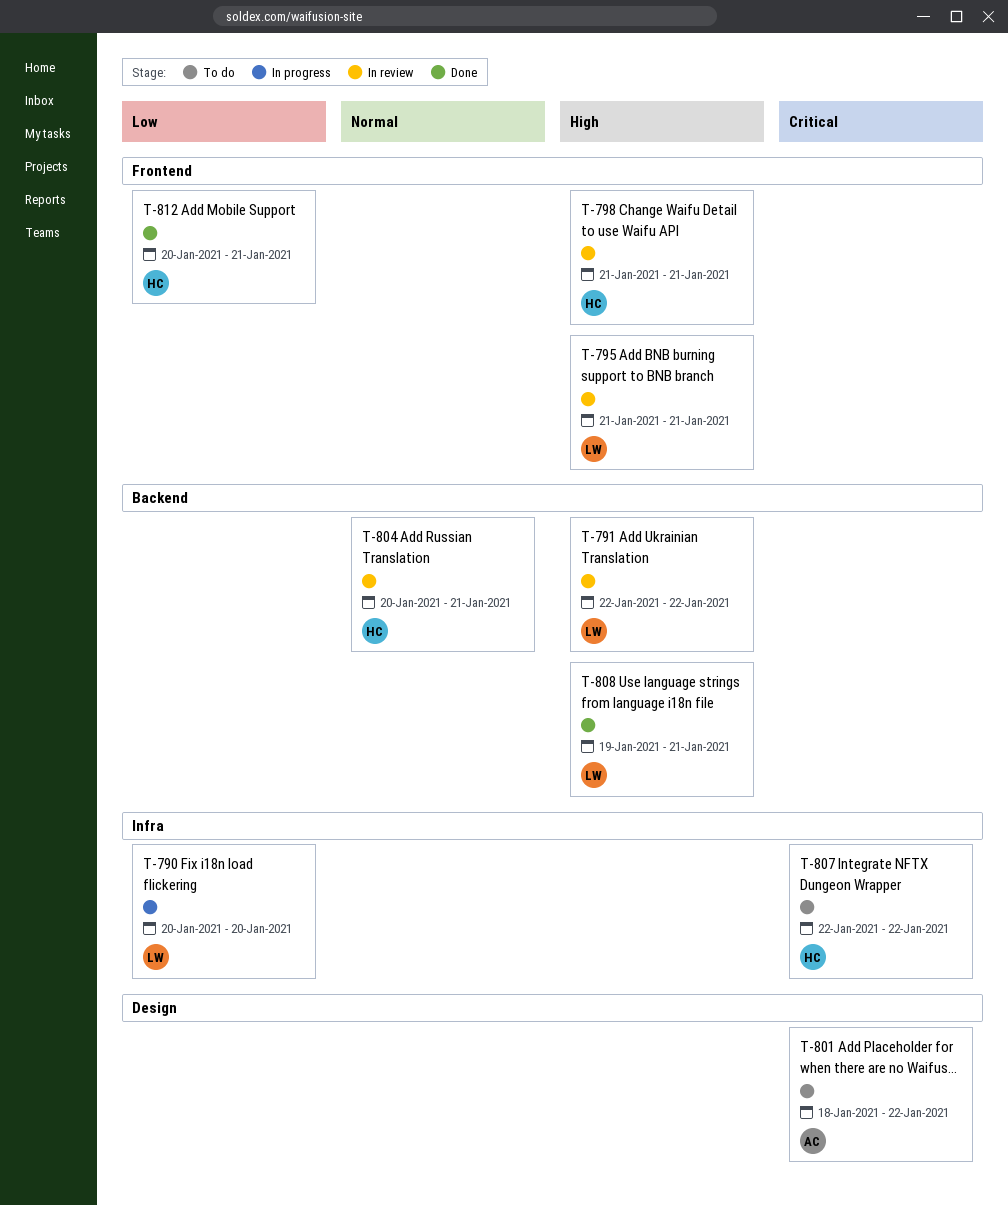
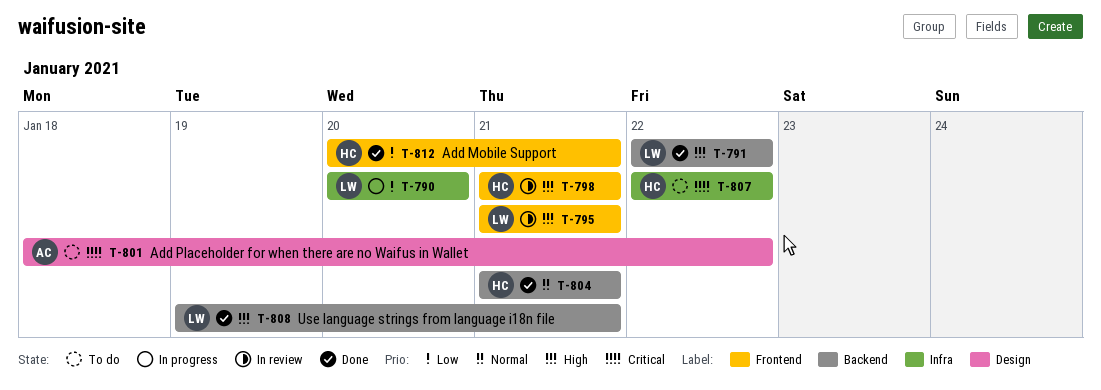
T-791, status: In review -> Done
T-804, status: In review -> Done
T-804, start: Jan 20 -> Jan 21

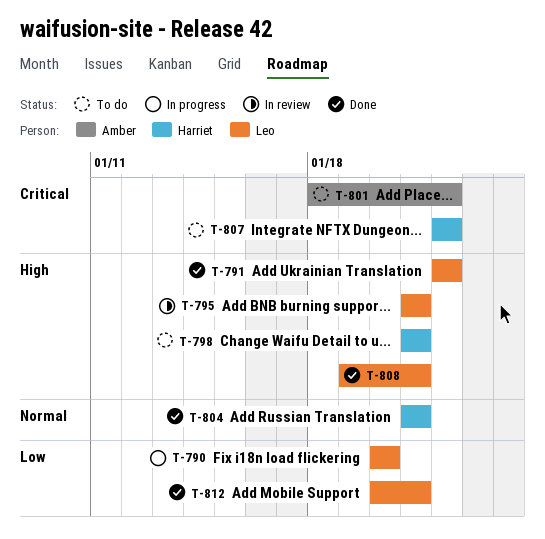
T-798, status: In review -> To do
T-812, owner: Harriet -> Leo

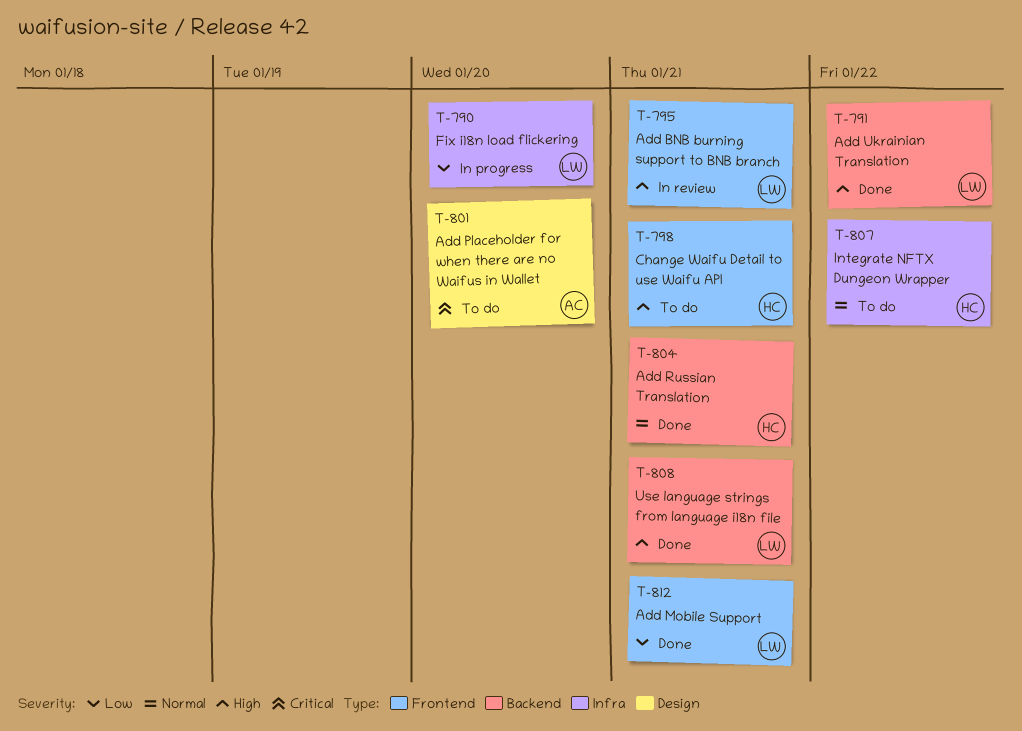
T-801, due: Jan 22 -> Jan 20
T-807, priority: Critical -> Normal

